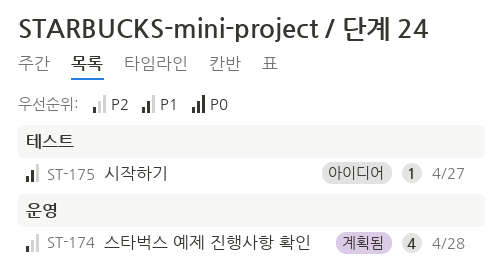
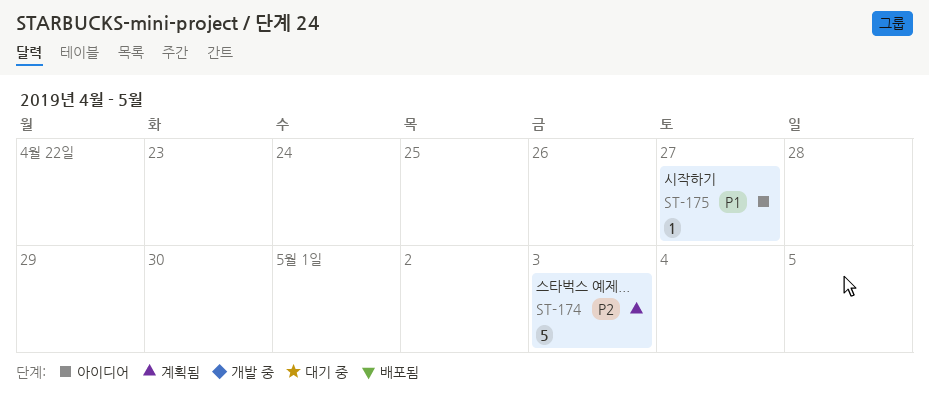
ST-174, estimate: 4 -> 5
ST-174, due: Apr 28 -> May 3

